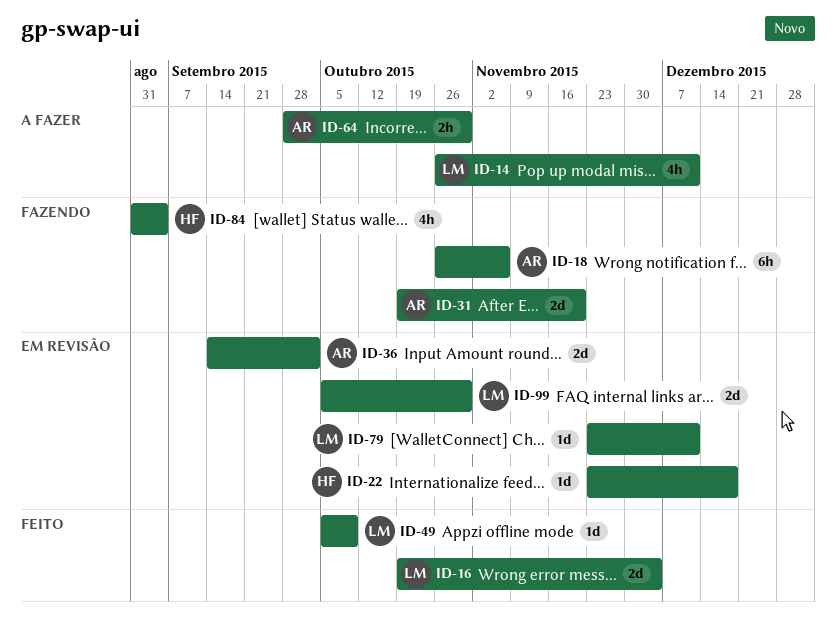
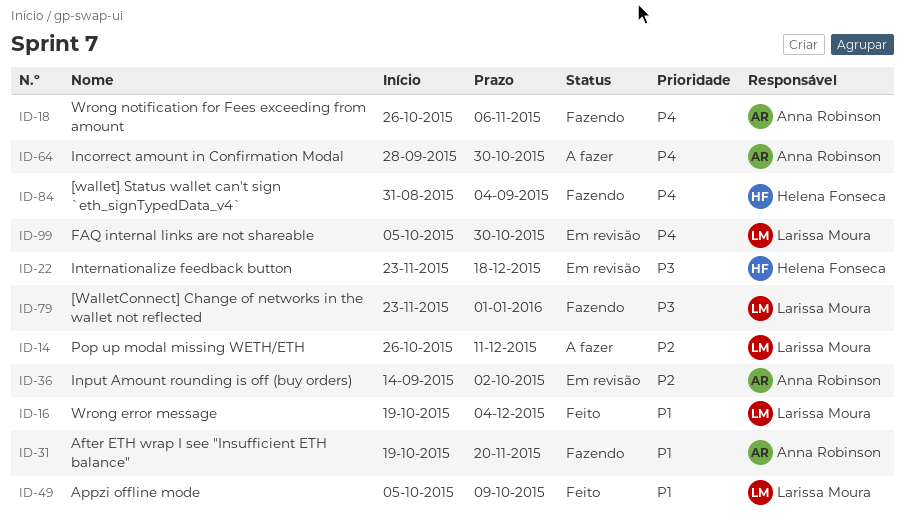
ID-79, status: Em revisão -> Fazendo
ID-79, due: Dec 11 -> Jan 1

